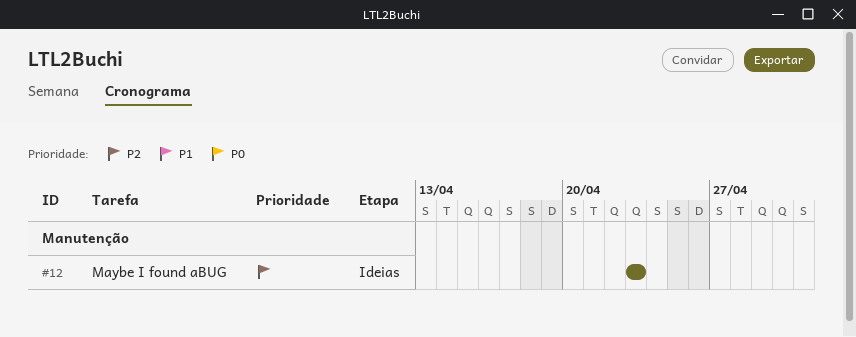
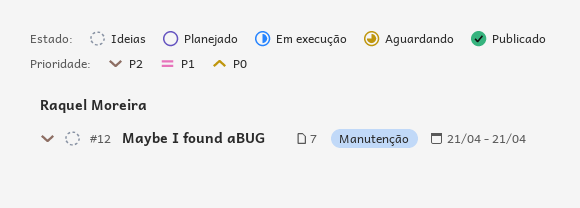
#12, start: Apr 23 -> Apr 21
#12, due: Apr 23 -> Apr 21

